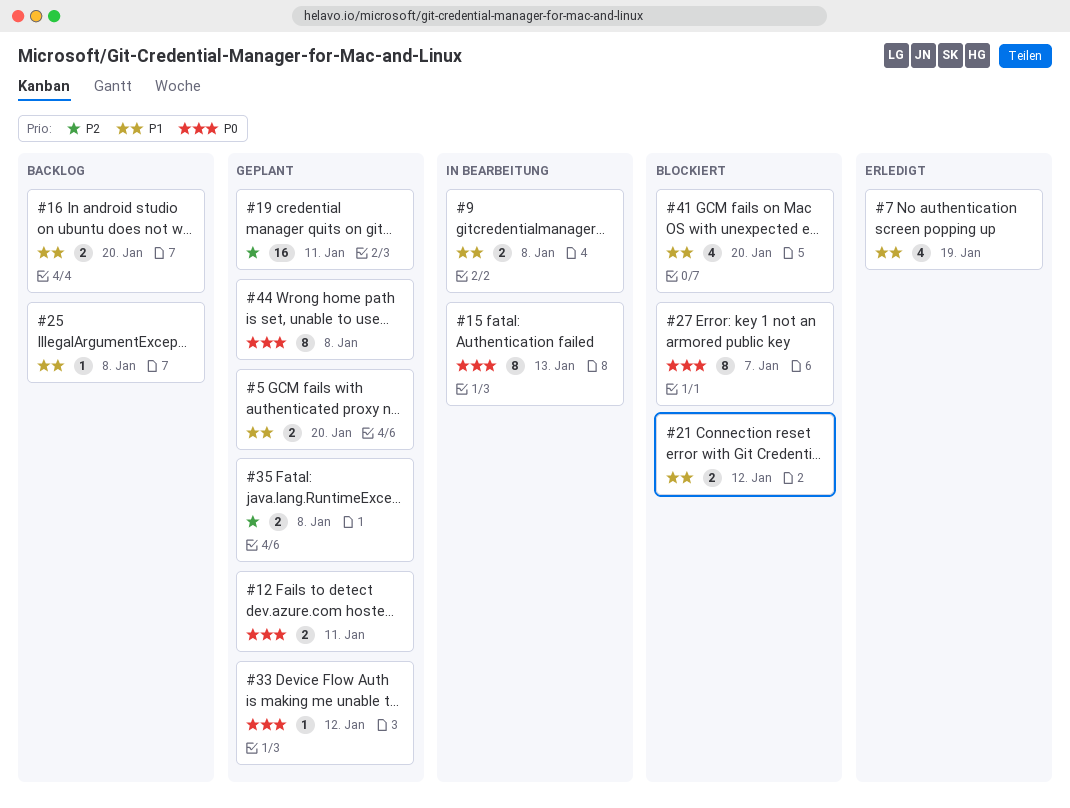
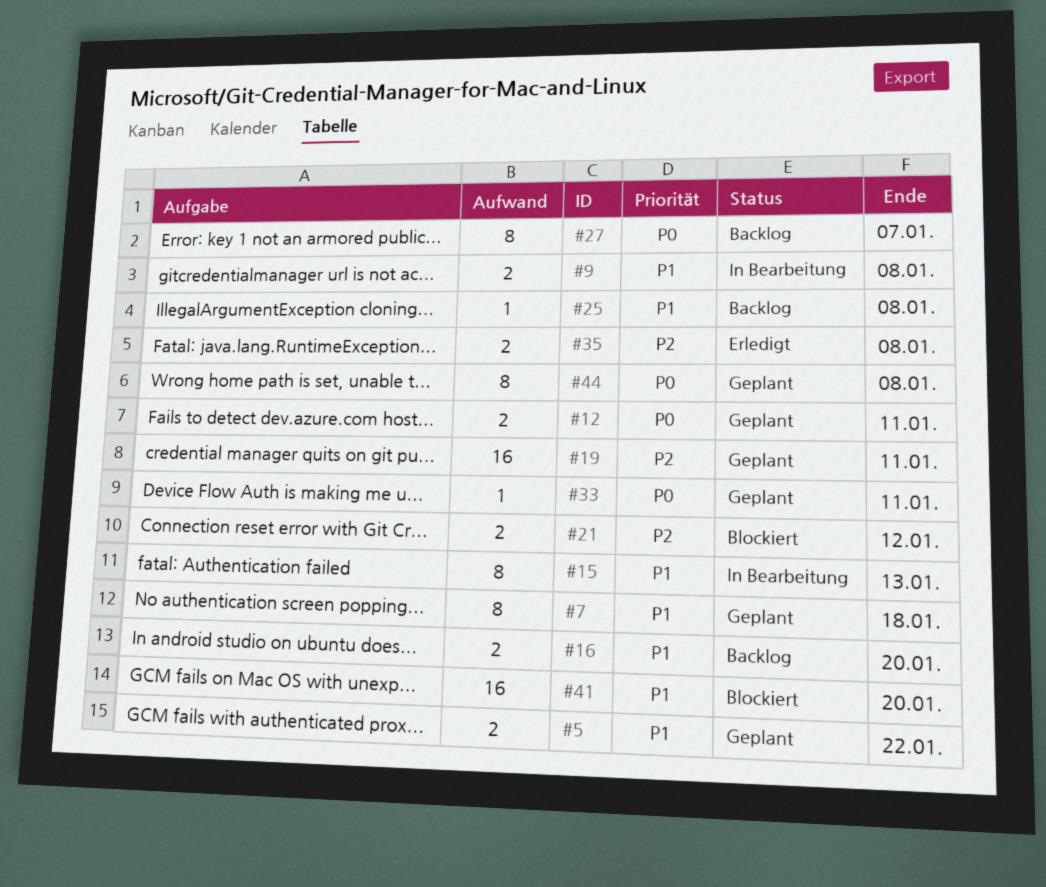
#5, due: Jan 20 -> Jan 22
#7, status: Erledigt -> Geplant
#7, estimate: 4 -> 8
#7, due: Jan 19 -> Jan 18
#15, priority: P0 -> P1
#21, priority: P1 -> P2
#27, status: Blockiert -> Backlog
#33, due: Jan 12 -> Jan 11
#35, status: Geplant -> Erledigt
#41, estimate: 4 -> 16

